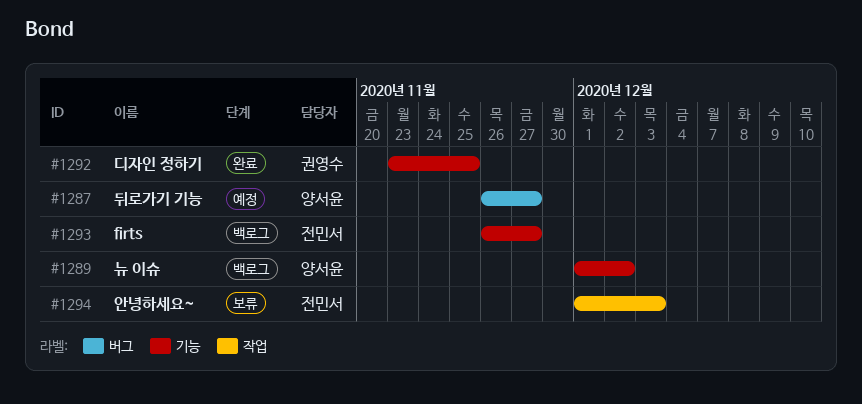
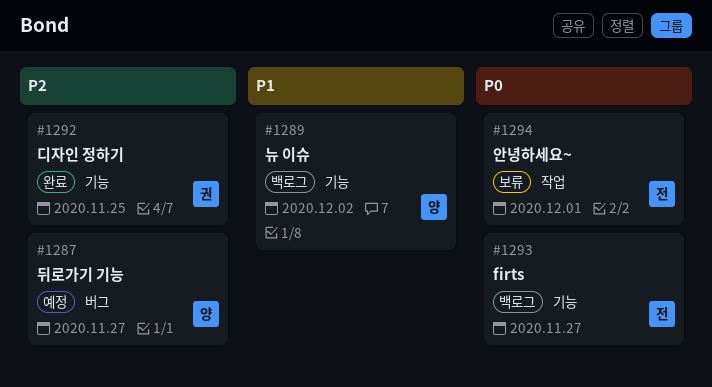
#1294, due: Dec 3 -> Dec 1

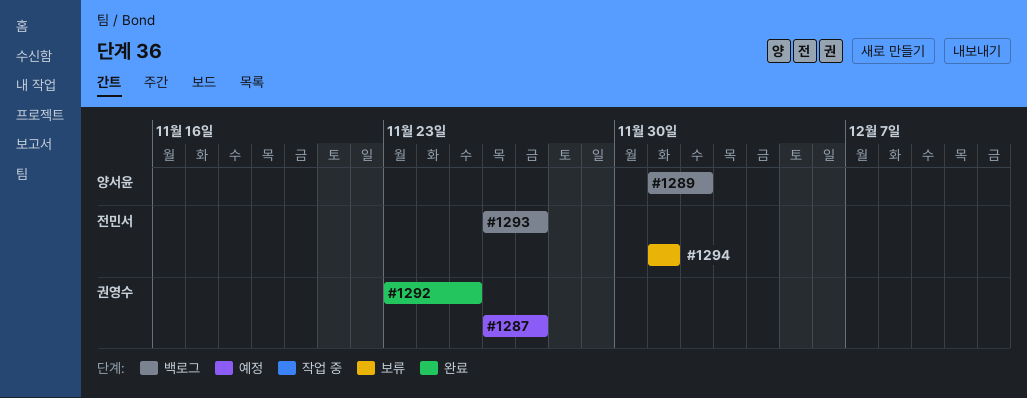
#1287, owner: 양서윤 -> 권영수

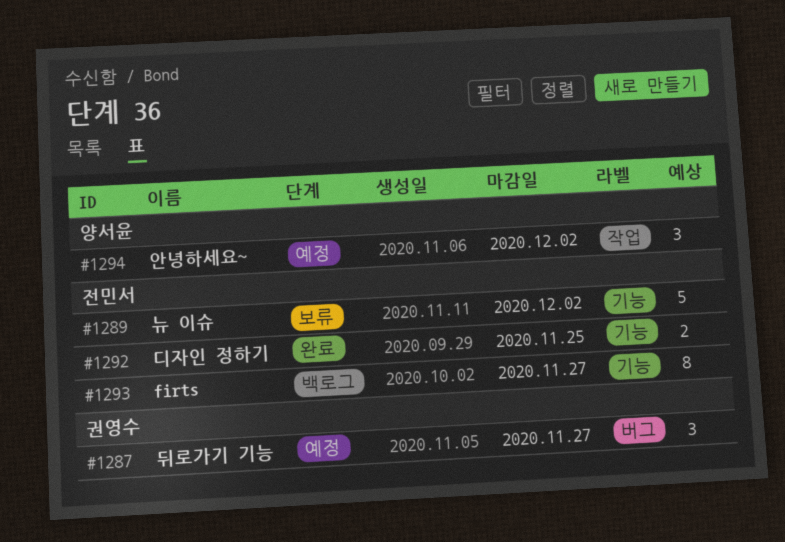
#1289, status: 백로그 -> 보류
#1289, owner: 양서윤 -> 전민서
#1292, owner: 권영수 -> 전민서
#1294, status: 보류 -> 예정
#1294, owner: 전민서 -> 양서윤
#1294, due: Dec 1 -> Dec 2

